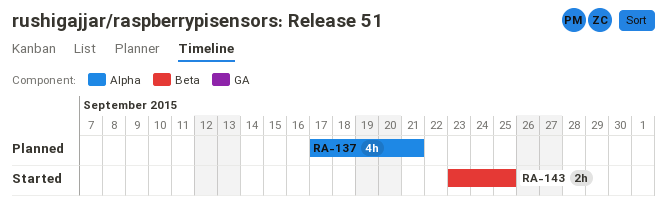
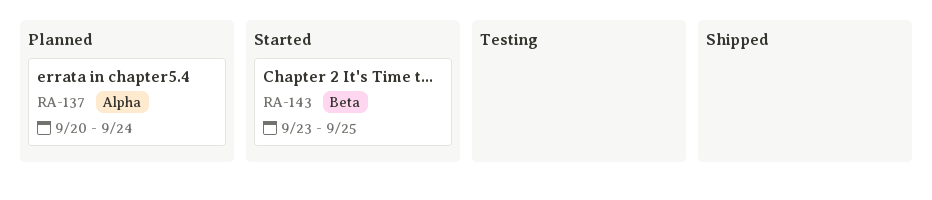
RA-137, start: Sep 17 -> Sep 20
RA-137, due: Sep 21 -> Sep 24

